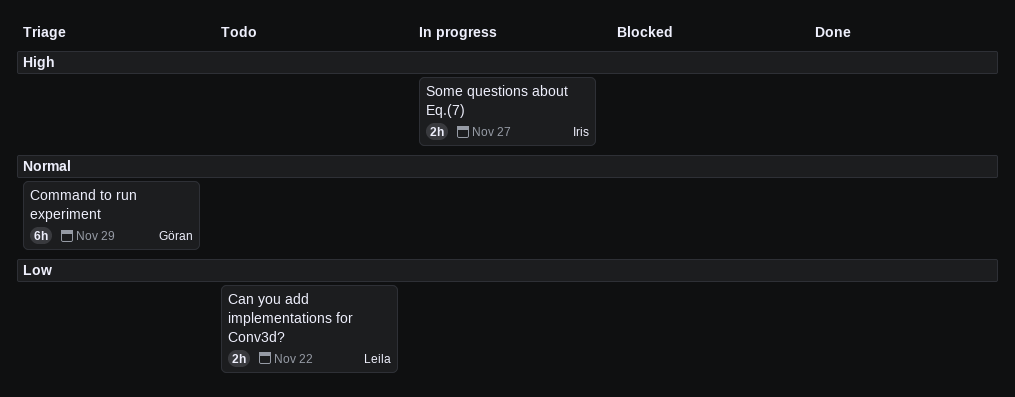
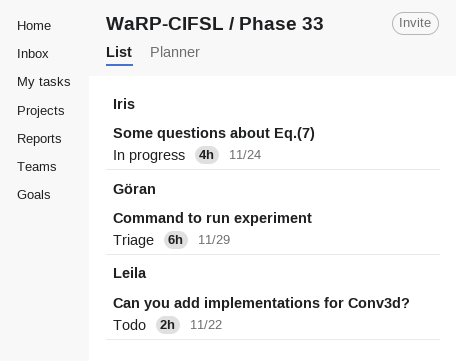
Some questions about Eq.(7), estimate: 2h -> 4h
Some questions about Eq.(7), due: Nov 27 -> Nov 24

